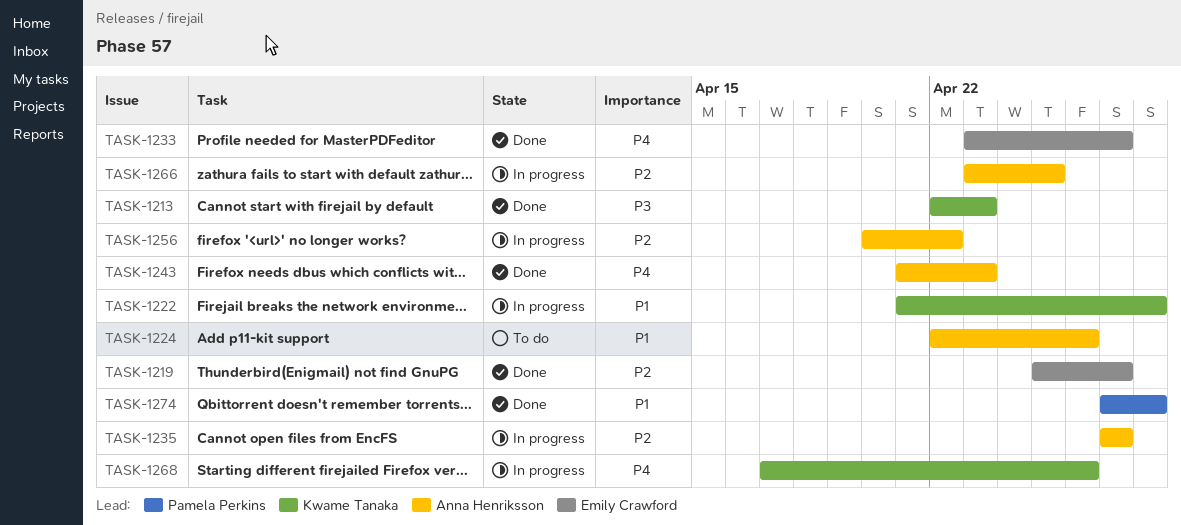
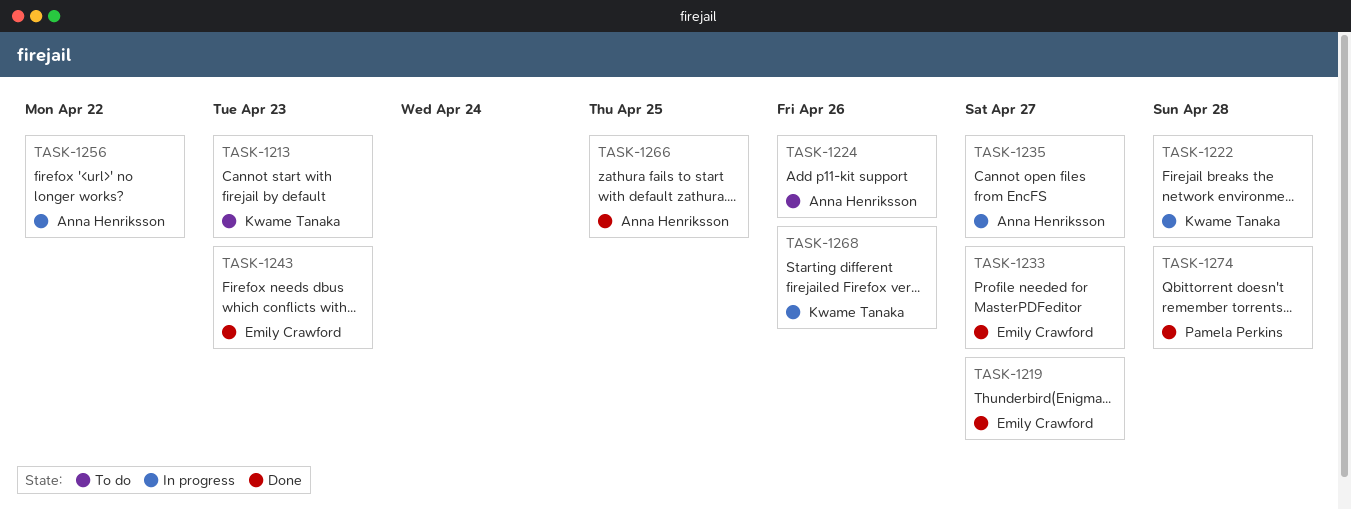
TASK-1213, status: Done -> To do
TASK-1243, owner: Anna Henriksson -> Emily Crawford
TASK-1266, status: In progress -> Done

